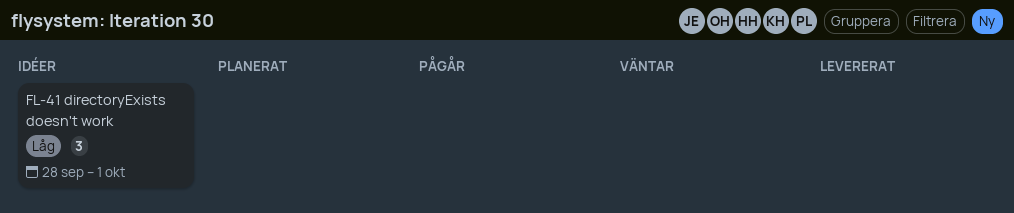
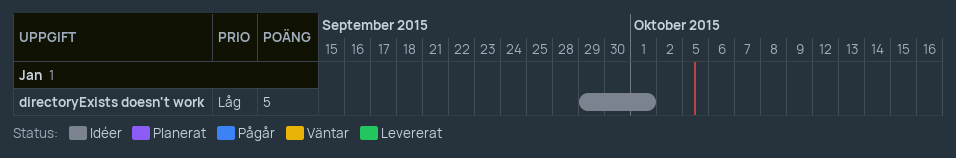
directoryExists doesn't work, estimate: 3 -> 5
directoryExists doesn't work, start: Sep 28 -> Sep 29

